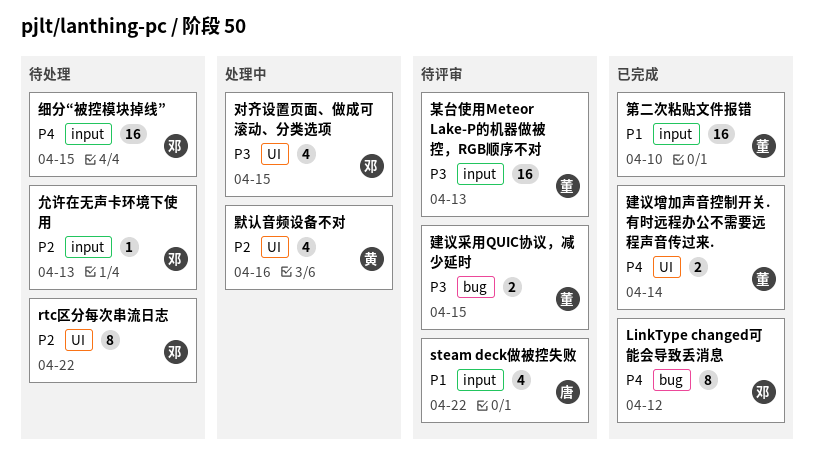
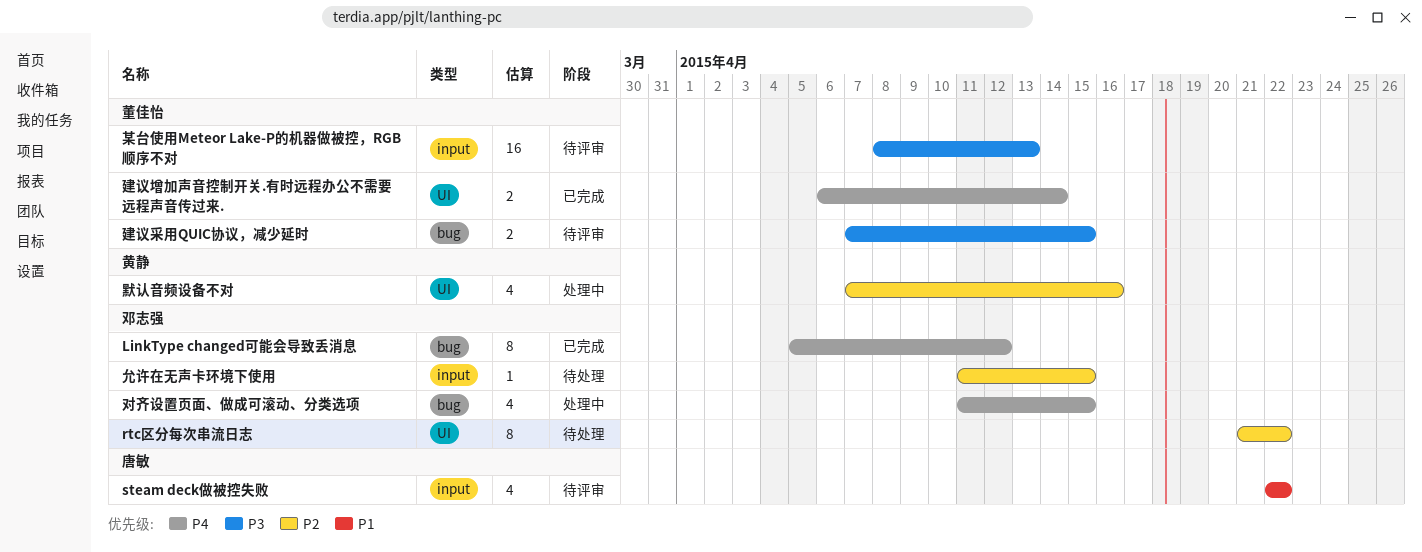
允许在无声卡环境下使用, due: Apr 13 -> Apr 15
对齐设置页面、做成可滚动、分类选项, priority: P3 -> P4
对齐设置页面、做成可滚动、分类选项, label: UI -> bug
第二次粘贴文件报错: present -> none
细分“被控模块掉线”: present -> none

